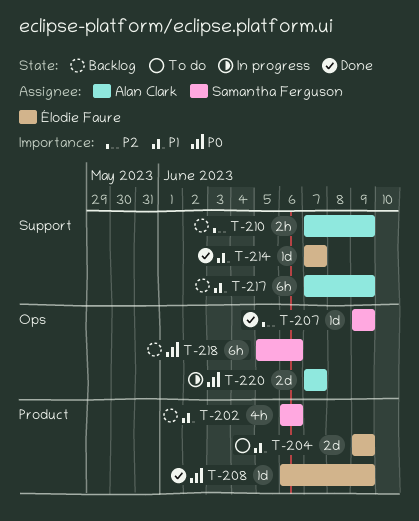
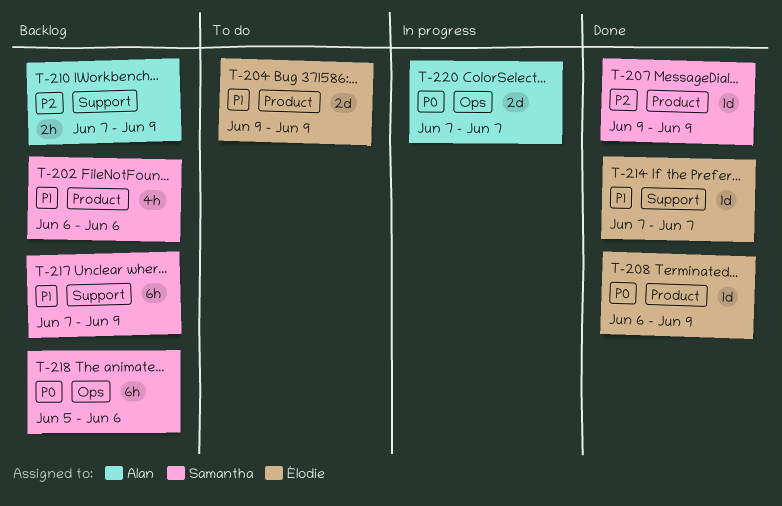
T-207, label: Ops -> Product
T-217, owner: Alan Clark -> Samantha Ferguson

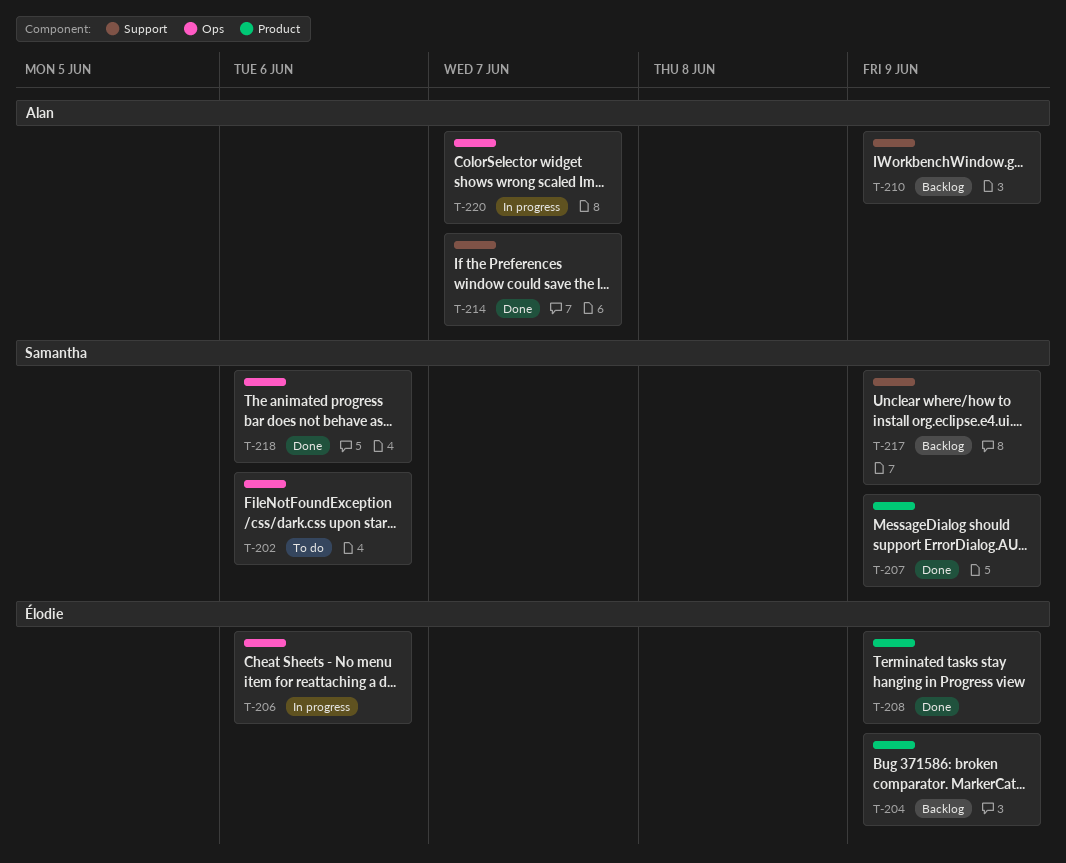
T-202, status: Backlog -> To do
T-202, label: Product -> Ops
T-204, status: To do -> Backlog
T-206: none -> present
T-214, owner: Élodie -> Alan
T-218, status: Backlog -> Done

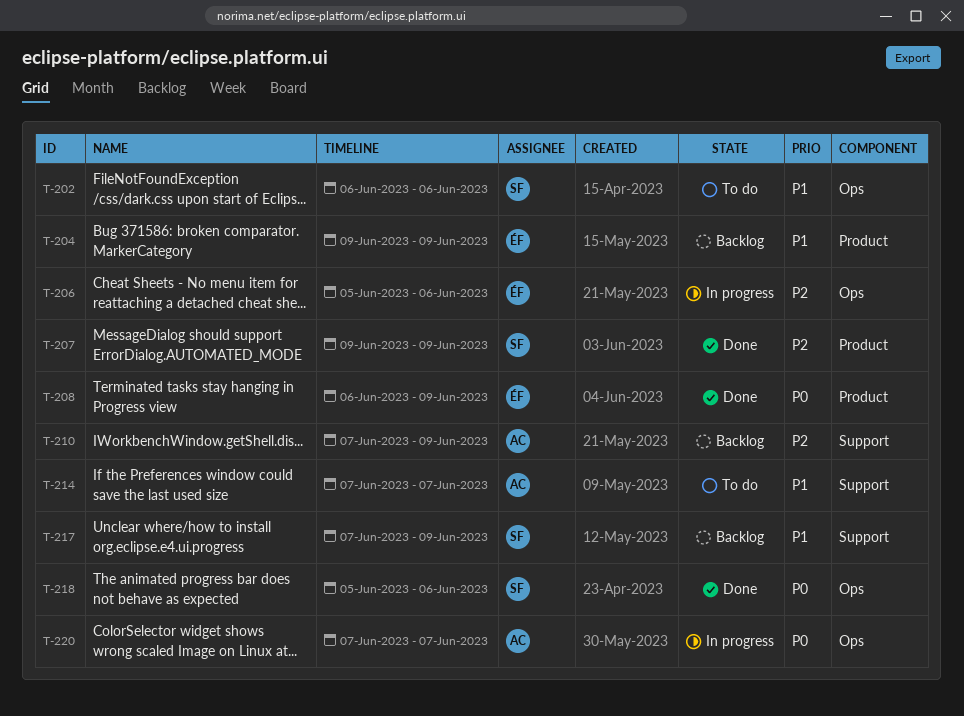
T-214, status: Done -> To do

